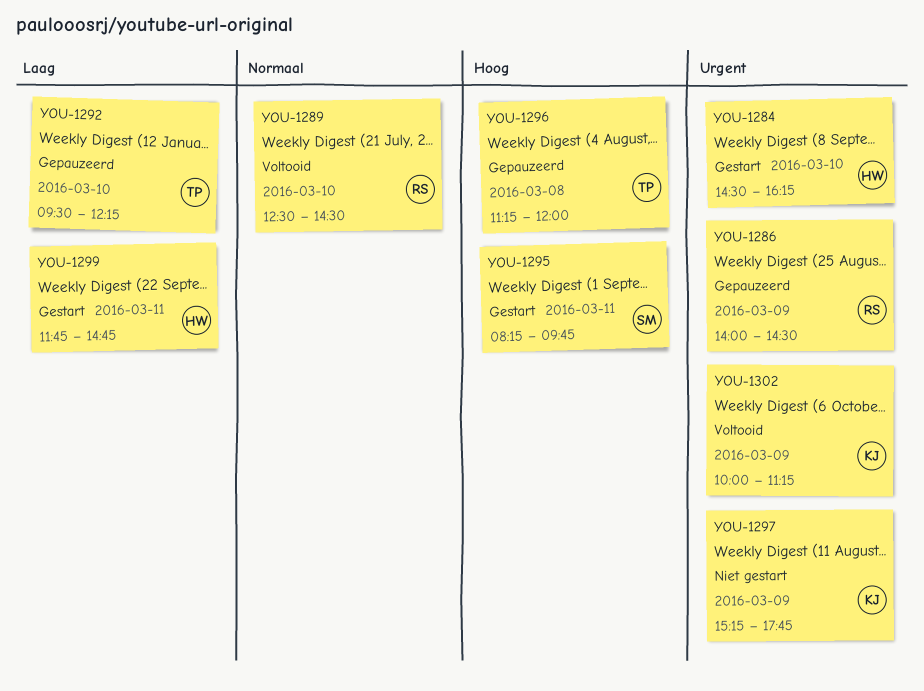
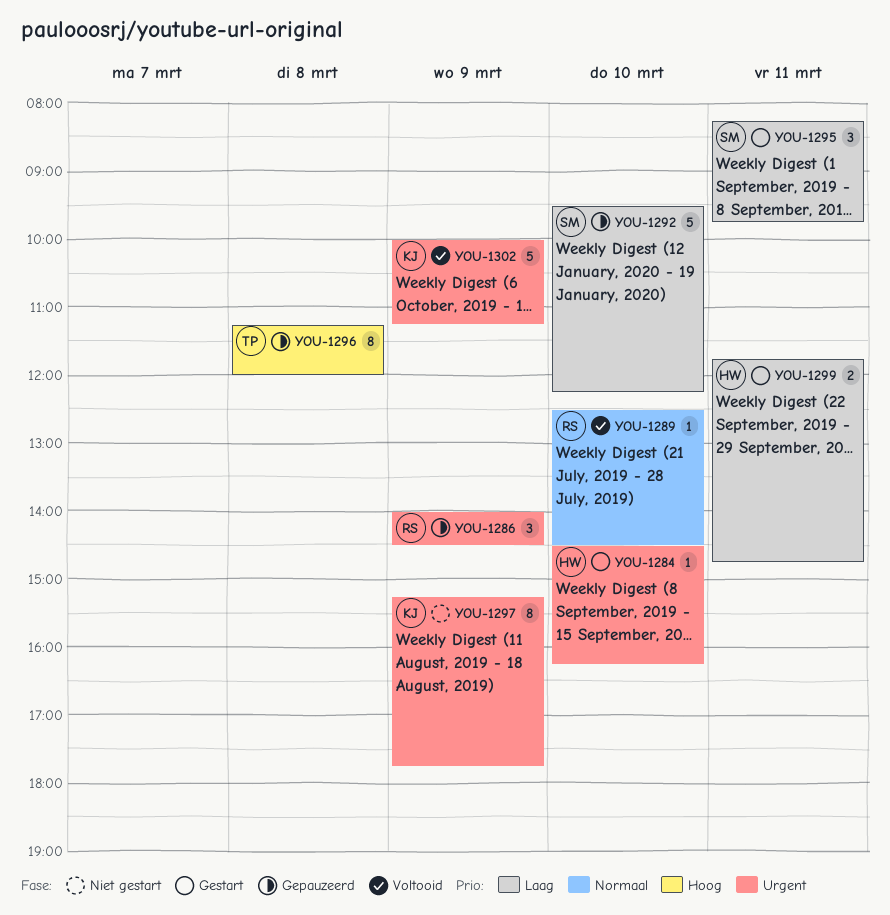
YOU-1292, owner: TP -> SM
YOU-1295, priority: Hoog -> Laag

